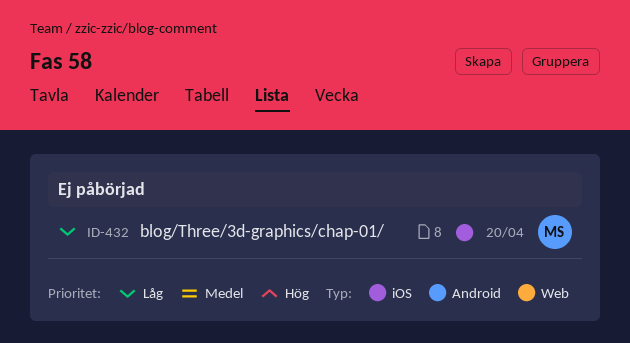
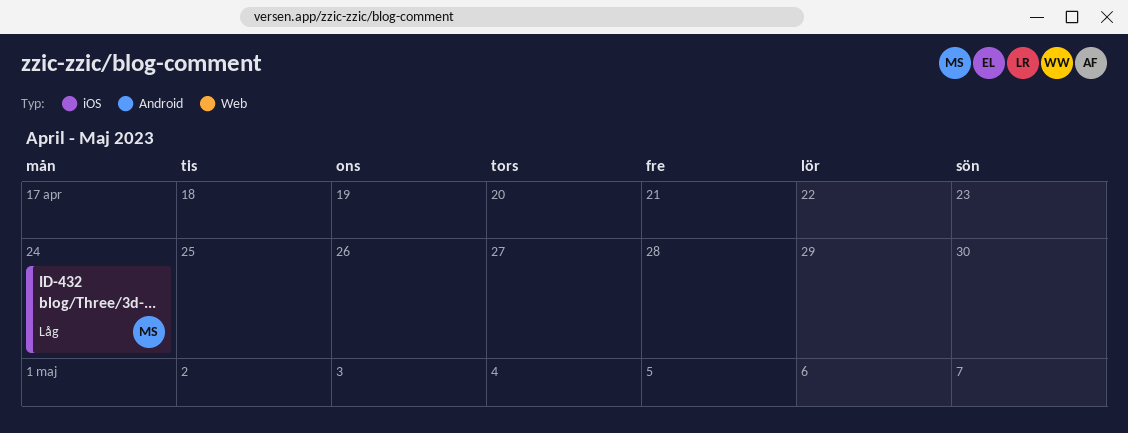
ID-432, due: Apr 20 -> Apr 24

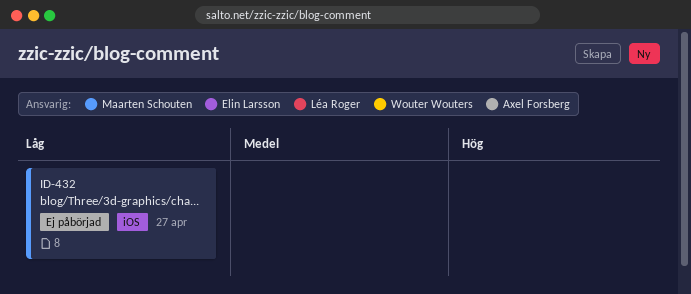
ID-432, due: Apr 24 -> Apr 27

